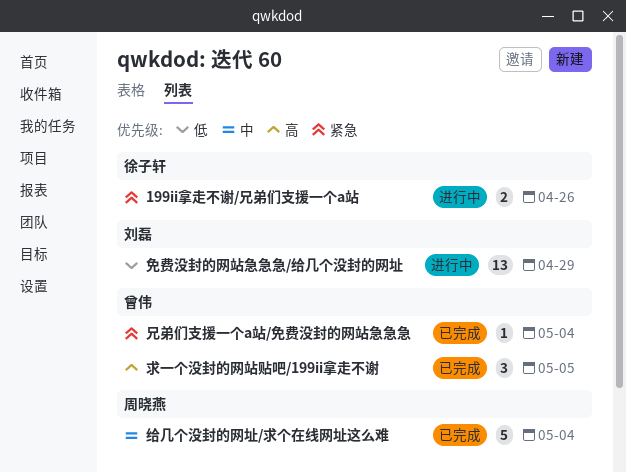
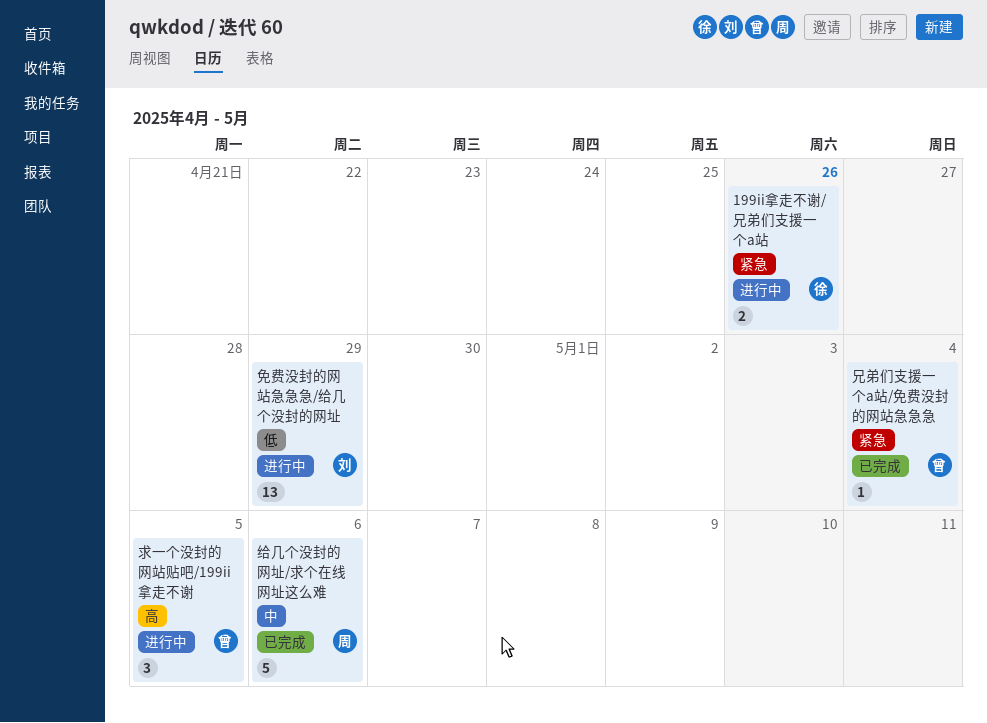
求一个没封的网站贴吧/199ii拿走不谢, status: 已完成 -> 进行中
给几个没封的网址/求个在线网址这么难, due: May 4 -> May 6

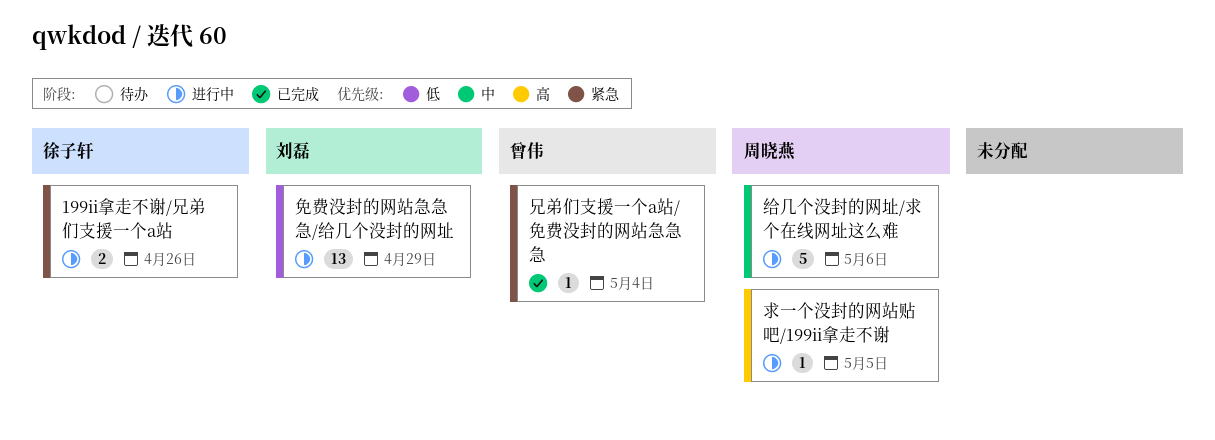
求一个没封的网站贴吧/199ii拿走不谢, owner: 曾伟 -> 周晓燕
求一个没封的网站贴吧/199ii拿走不谢, estimate: 3 -> 1
给几个没封的网址/求个在线网址这么难, status: 已完成 -> 进行中

